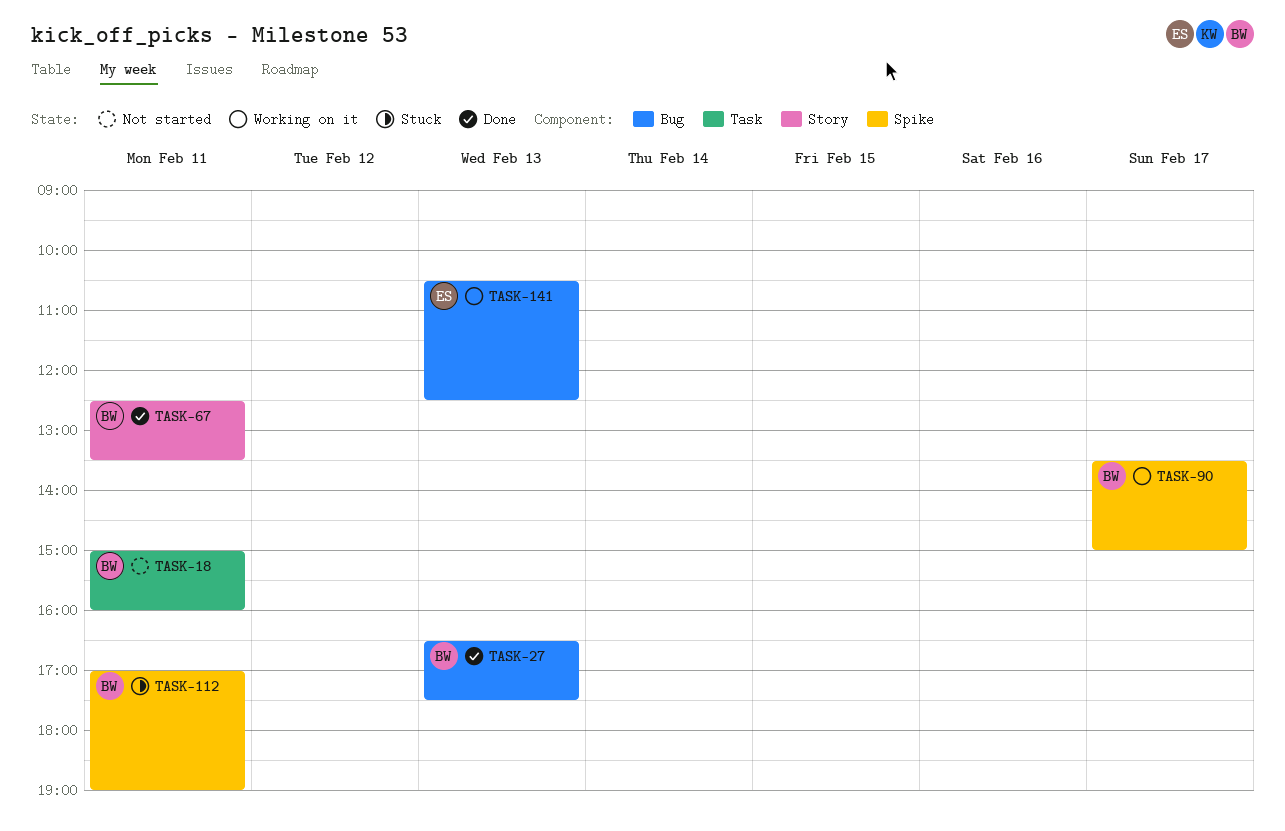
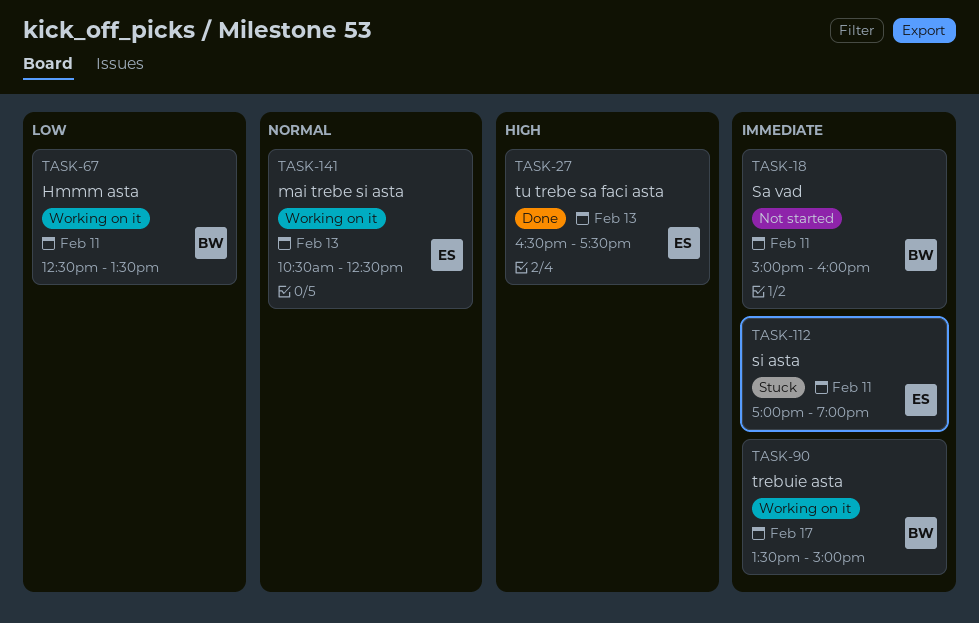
TASK-27, owner: BW -> ES
TASK-67, status: Done -> Working on it
TASK-112, owner: BW -> ES

